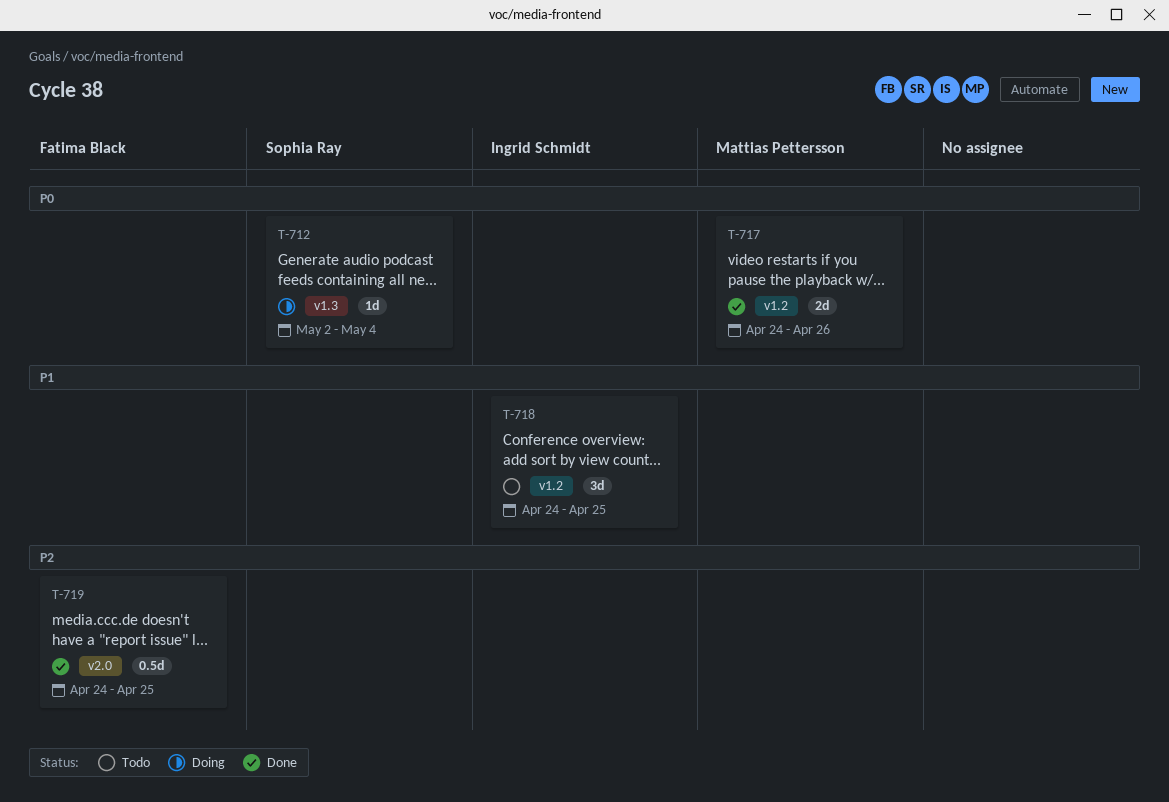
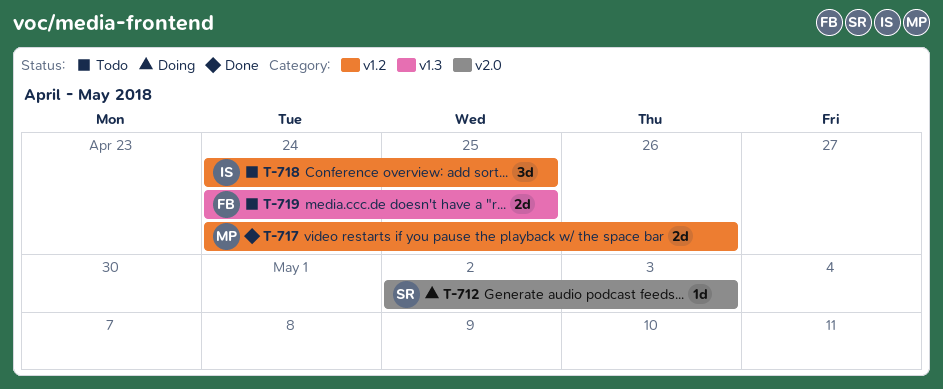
T-712, label: v1.3 -> v2.0
T-712, due: May 4 -> May 3
T-719, status: Done -> Todo
T-719, label: v2.0 -> v1.3
T-719, estimate: 0.5d -> 2d

